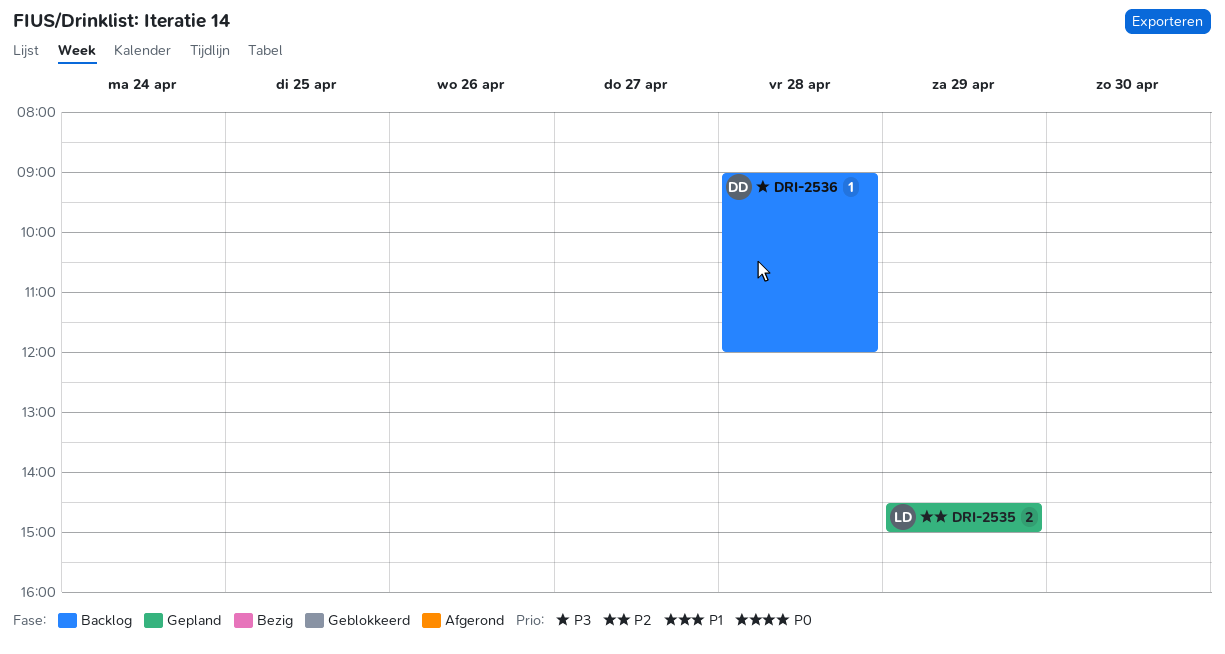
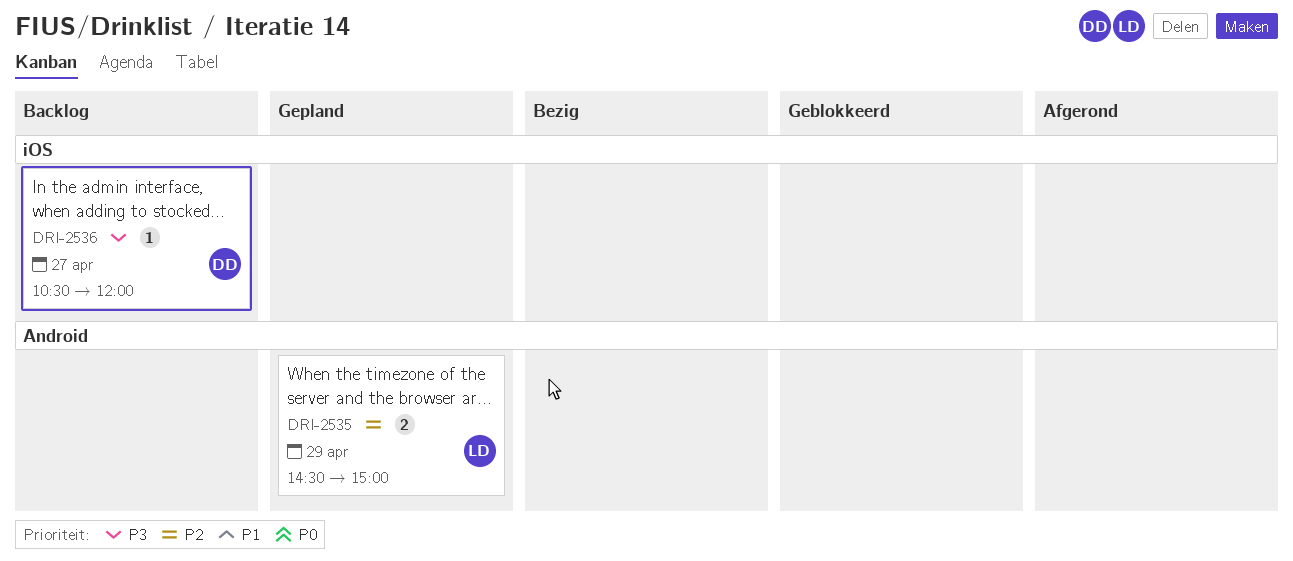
DRI-2536, day: Apr 28 -> Apr 27
DRI-2536, begins: 09:00 -> 10:30

